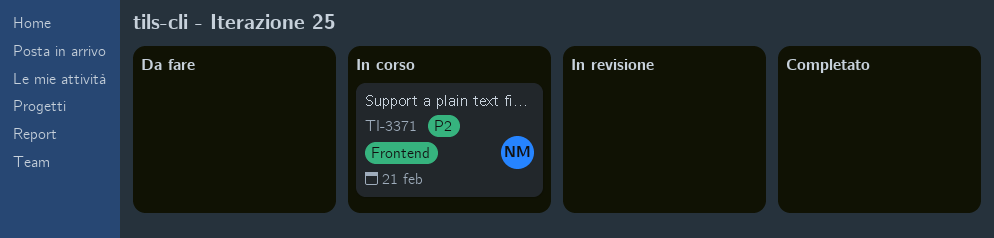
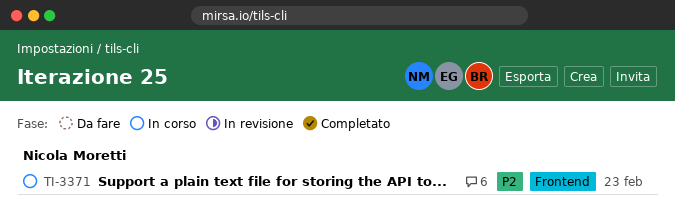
TI-3371, due: Feb 21 -> Feb 23

